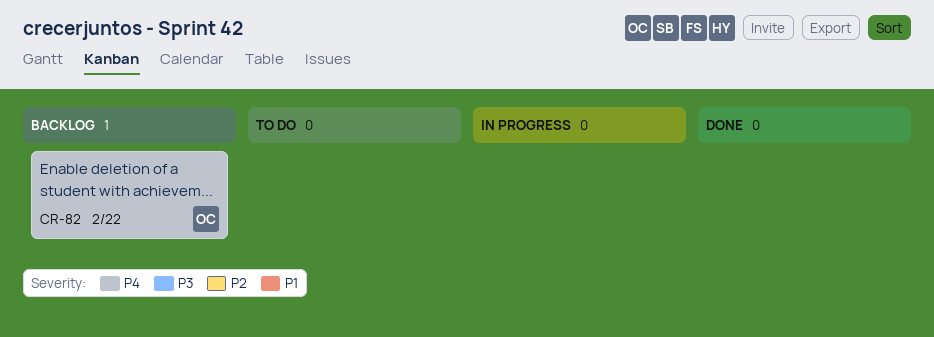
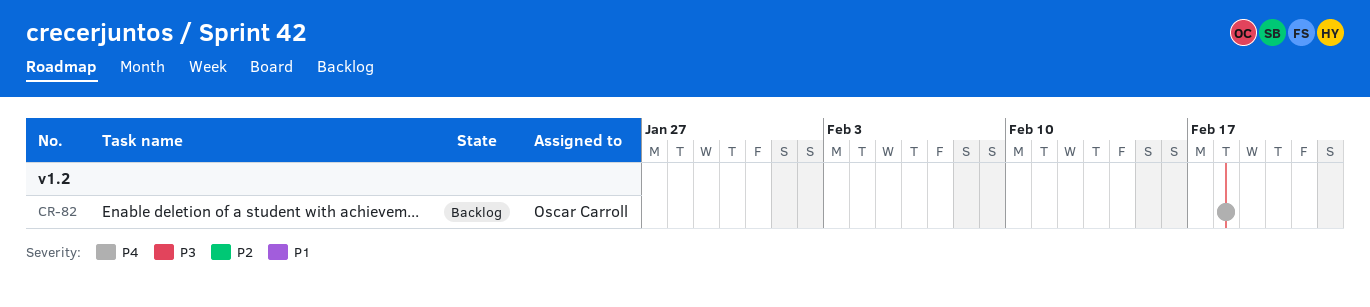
CR-82, due: Feb 22 -> Feb 18

